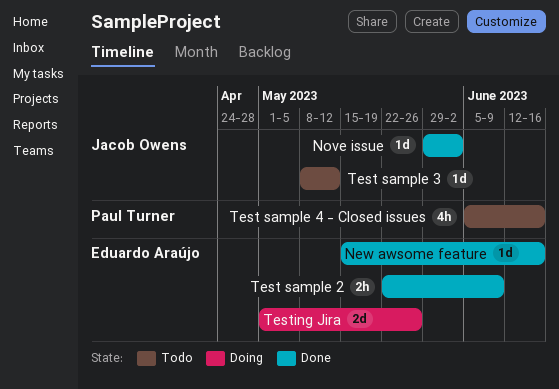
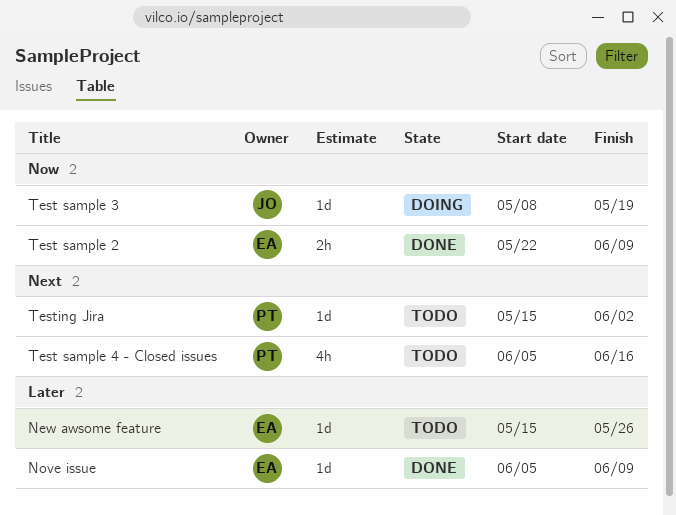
New awsome feature, status: Done -> Todo
New awsome feature, due: Jun 16 -> May 26
Nove issue, owner: Jacob Owens -> Eduardo Araújo
Nove issue, start: May 29 -> Jun 5
Nove issue, due: Jun 2 -> Jun 9
Test sample 3, status: Todo -> Doing
Test sample 3, due: May 12 -> May 19
Testing Jira, status: Doing -> Todo
Testing Jira, owner: Eduardo Araújo -> Paul Turner
Testing Jira, estimate: 2d -> 1d
Testing Jira, start: May 1 -> May 15
Testing Jira, due: May 26 -> Jun 2

